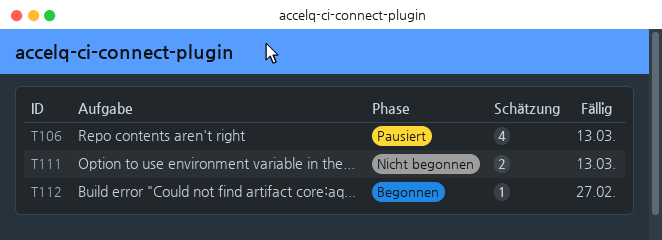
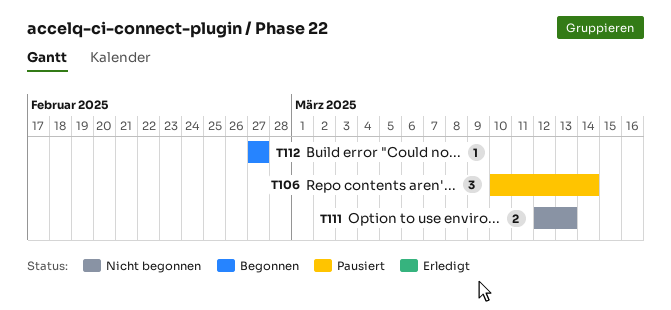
T106, estimate: 4 -> 3
T106, due: Mar 13 -> Mar 14

